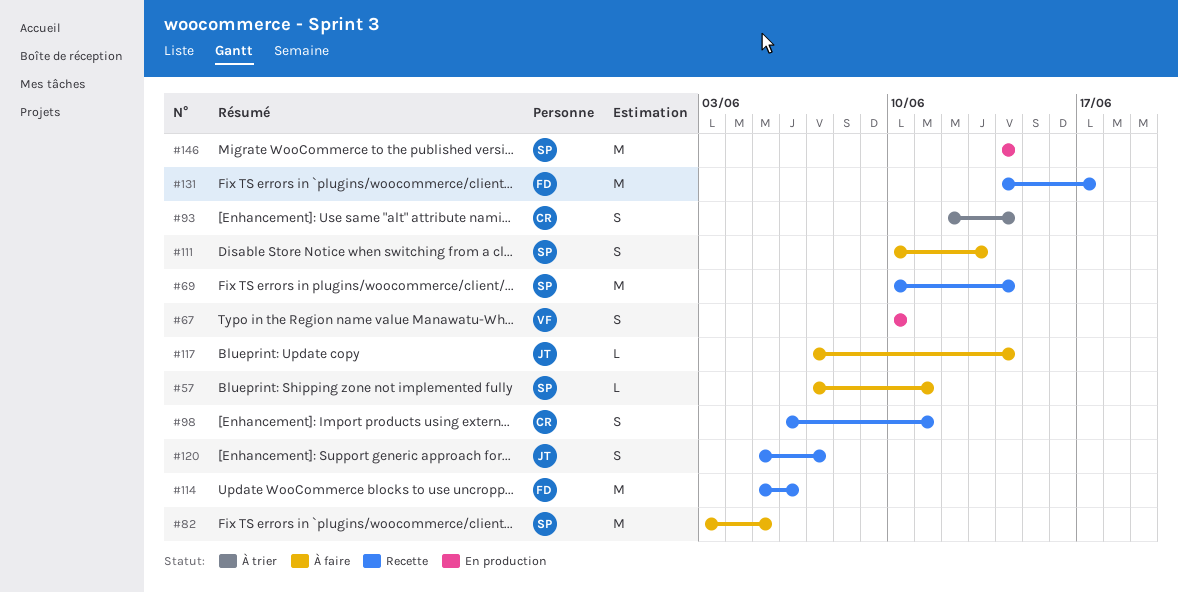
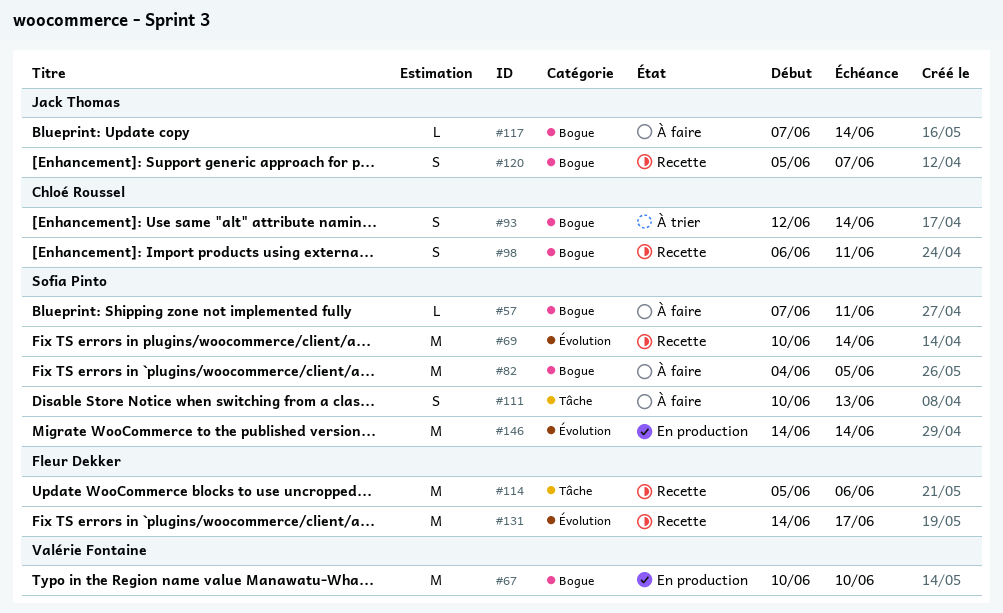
#67, estimate: S -> M
#82, start: Jun 3 -> Jun 4

